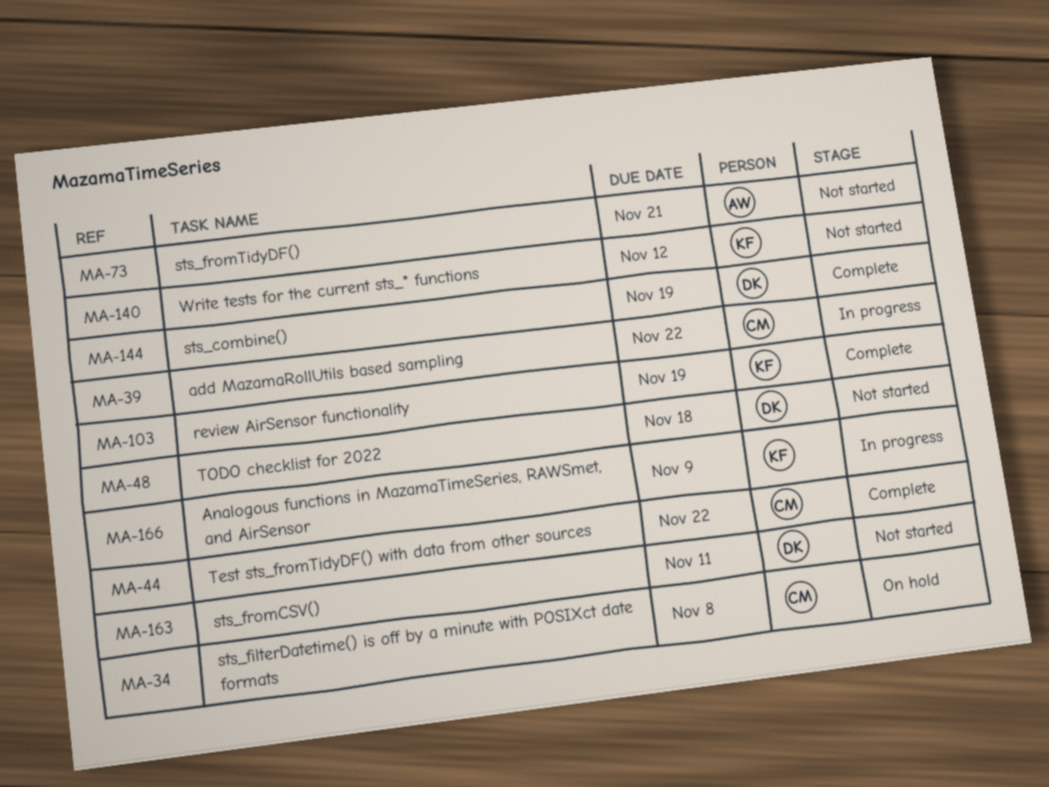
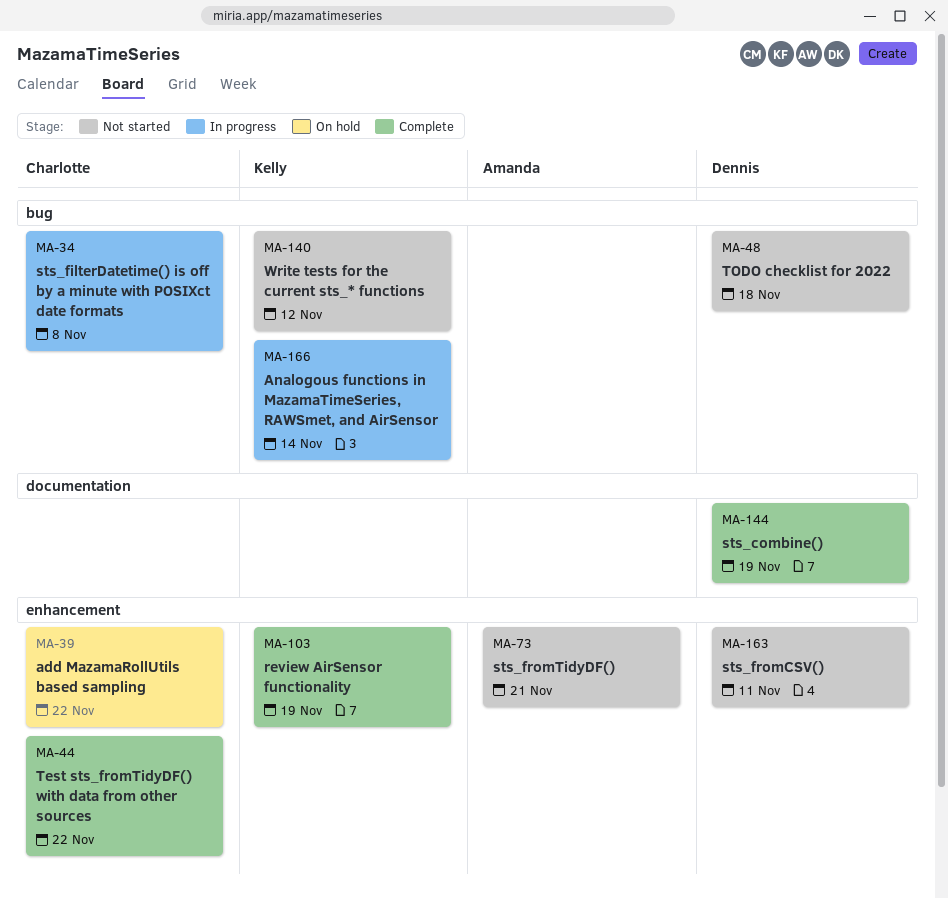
MA-34, status: On hold -> In progress
MA-39, status: In progress -> On hold
MA-166, due: Nov 9 -> Nov 14

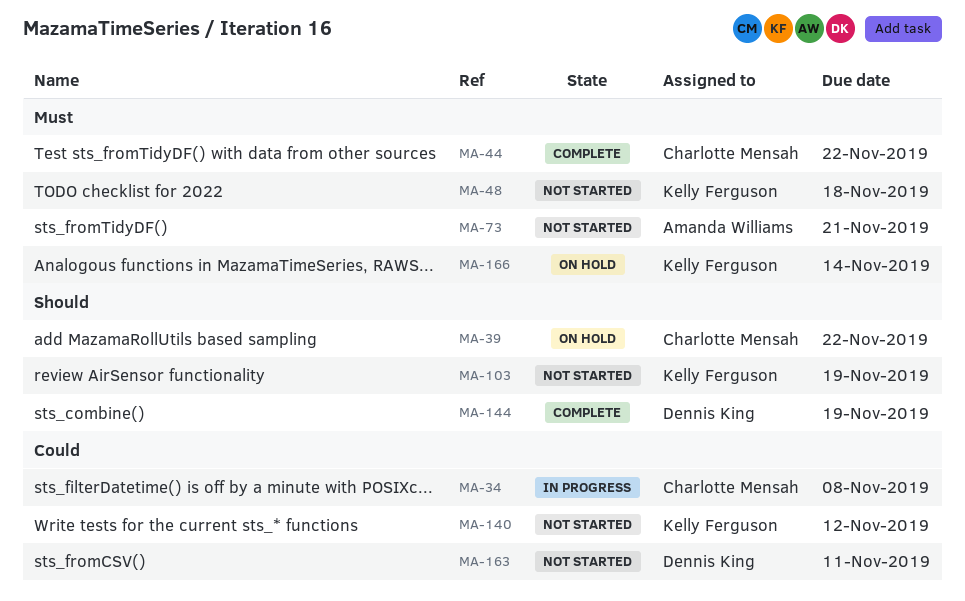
MA-48, owner: Dennis King -> Kelly Ferguson
MA-103, status: Complete -> Not started
MA-166, status: In progress -> On hold

